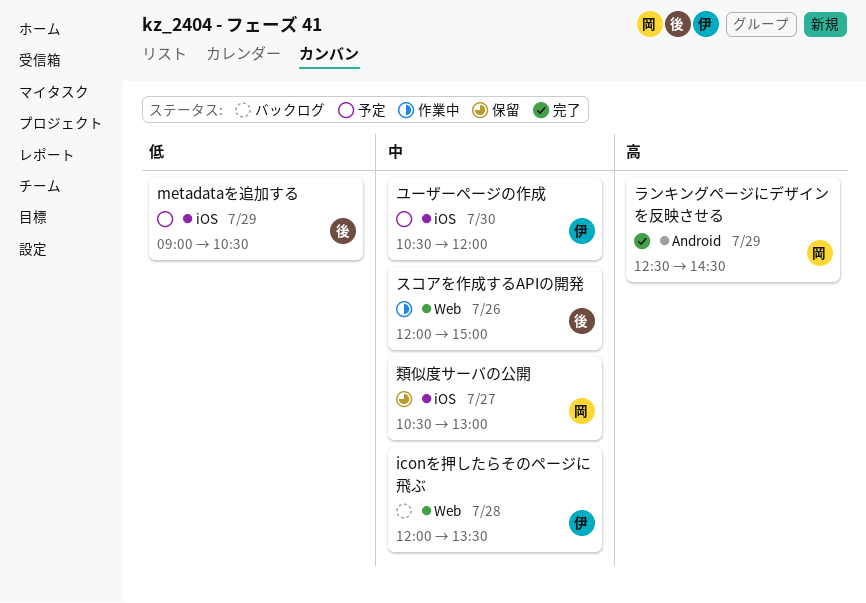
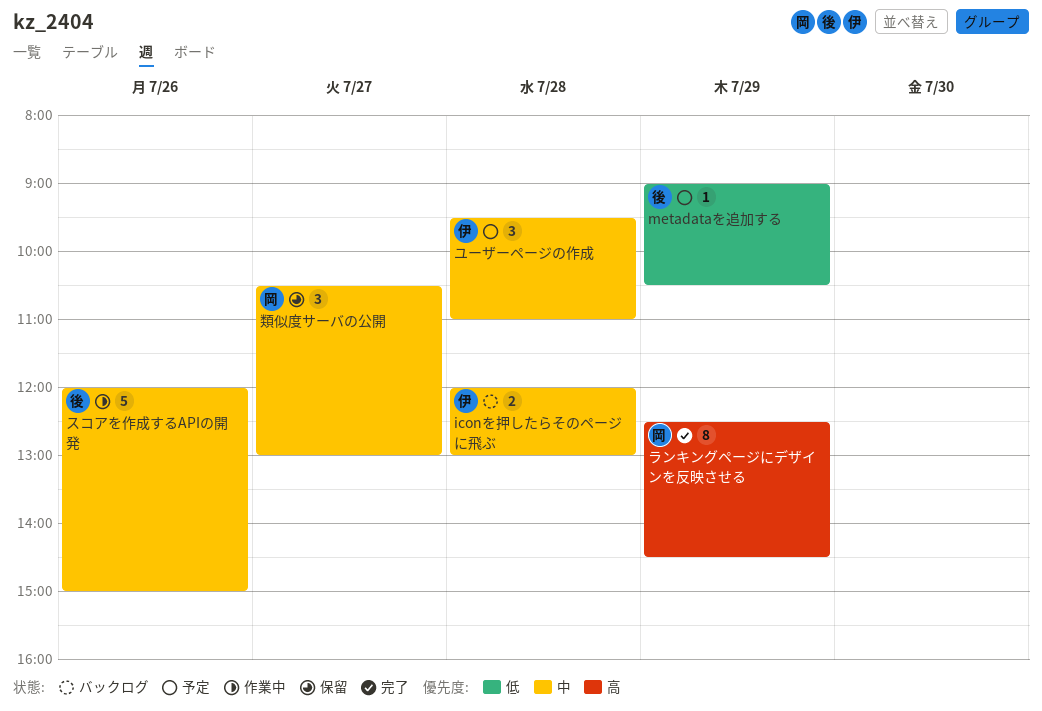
iconを押したらそのページに飛ぶ, ends: 13:30 -> 13:00
ユーザーページの作成, day: Jul 30 -> Jul 28
ユーザーページの作成, begins: 10:30 -> 09:30
ユーザーページの作成, ends: 12:00 -> 11:00

